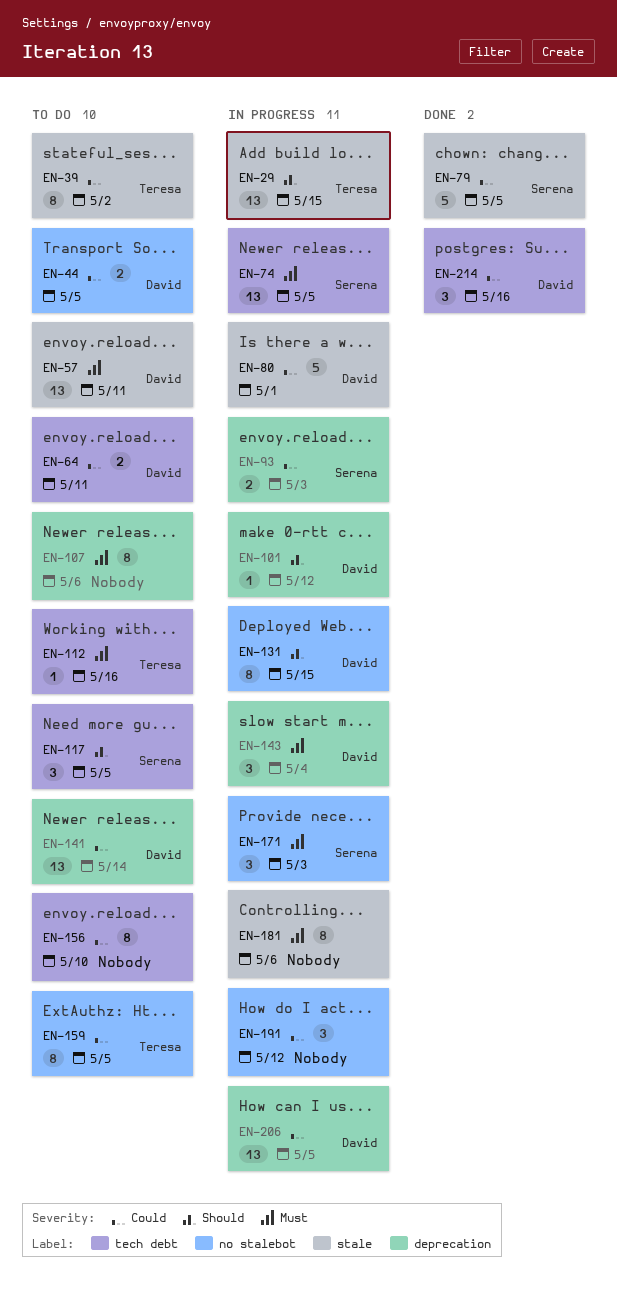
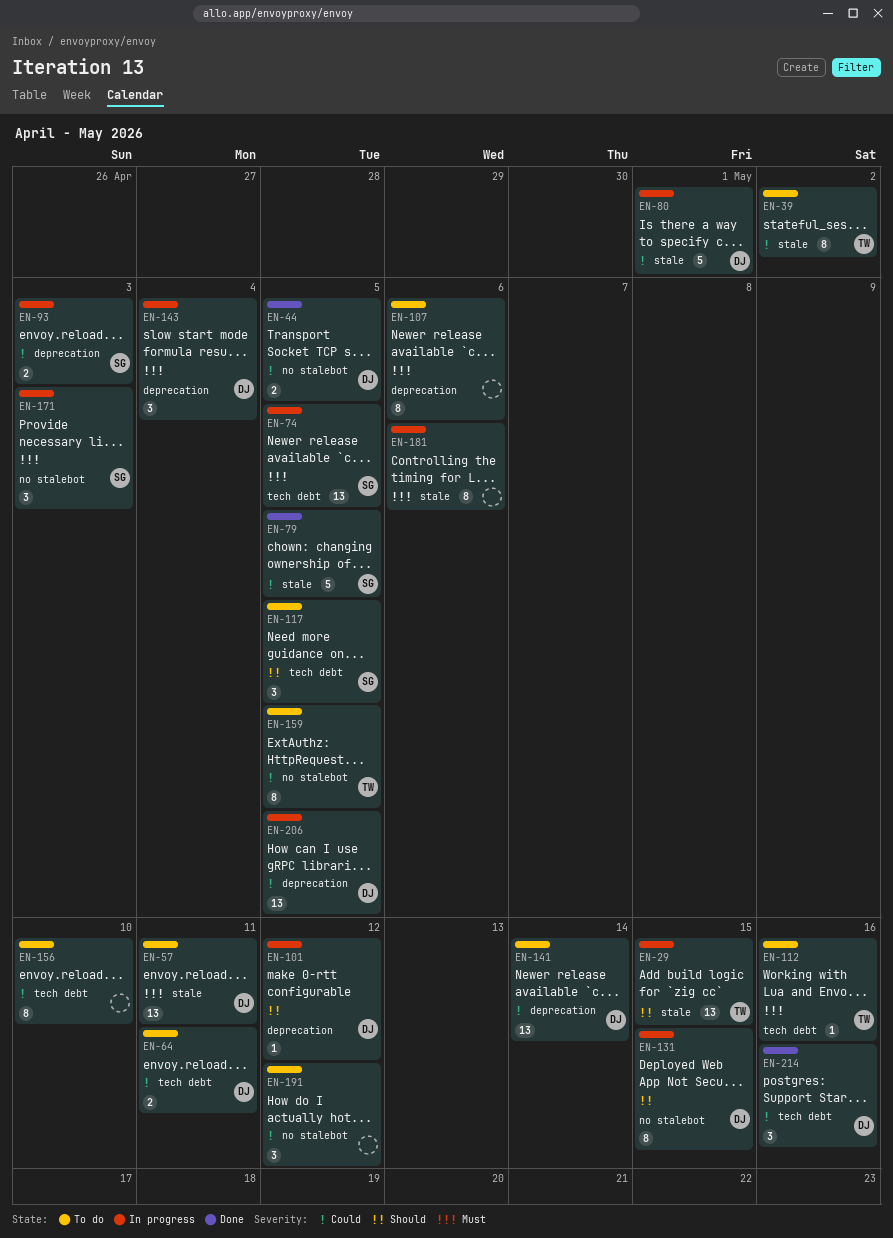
EN-44, status: To do -> Done
EN-191, status: In progress -> To do

